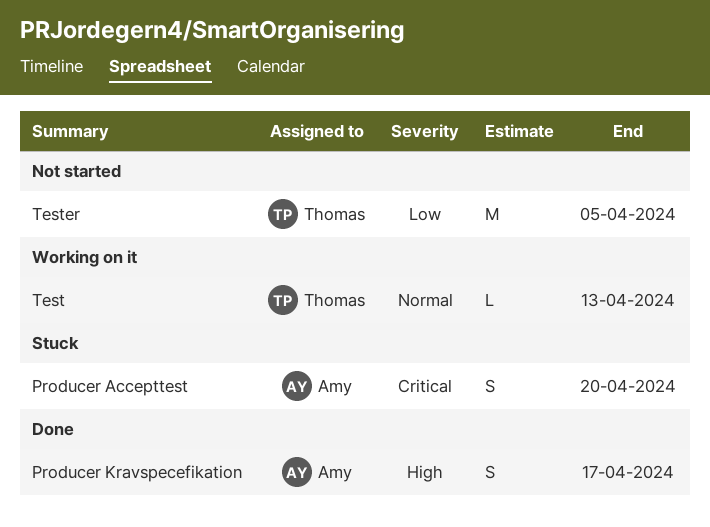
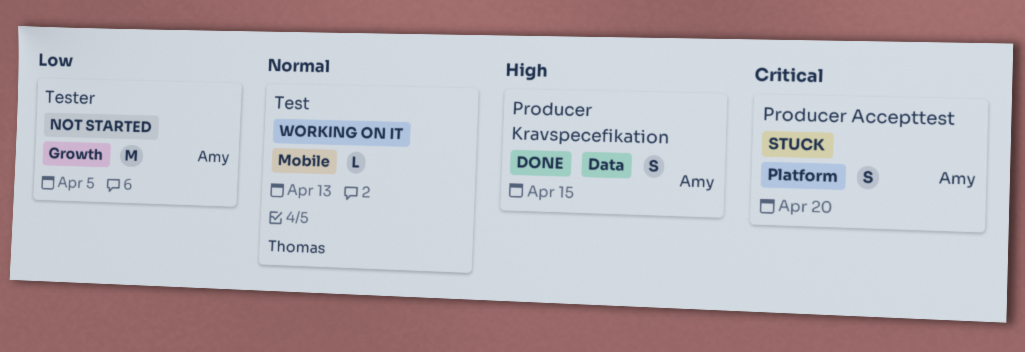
Producer Kravspecefikation, due: Apr 17 -> Apr 15
Tester, owner: Thomas -> Amy

